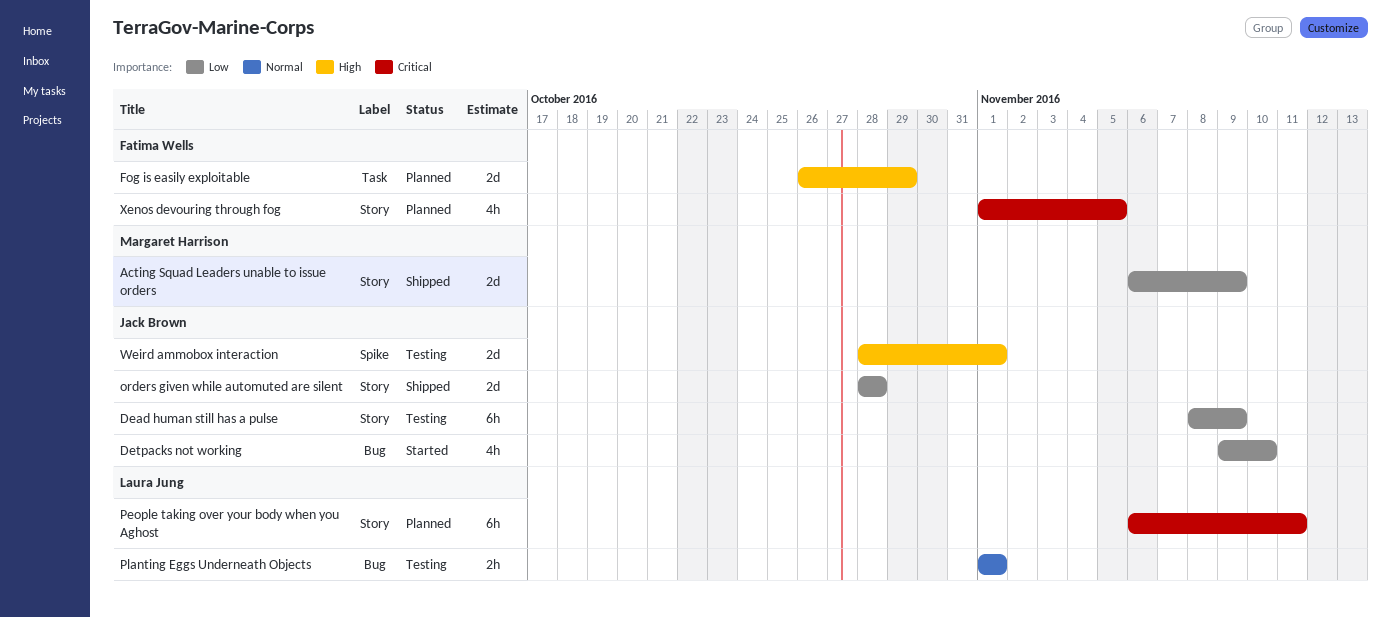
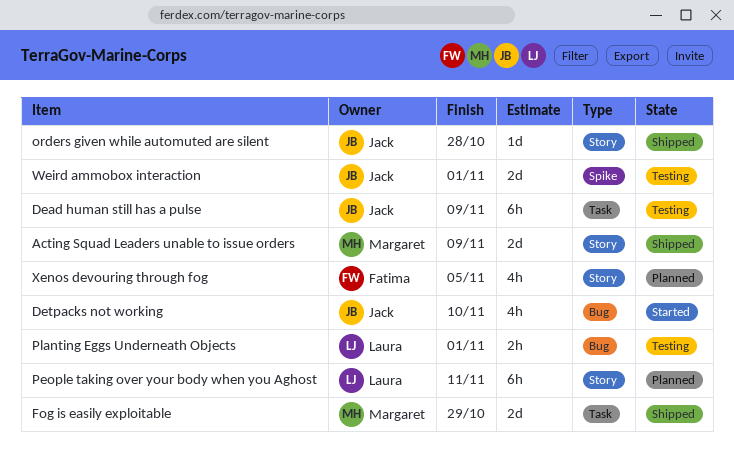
Dead human still has a pulse, label: Story -> Task
Fog is easily exploitable, status: Planned -> Shipped
Fog is easily exploitable, owner: Fatima Wells -> Margaret Harrison
orders given while automuted are silent, estimate: 2d -> 1d

